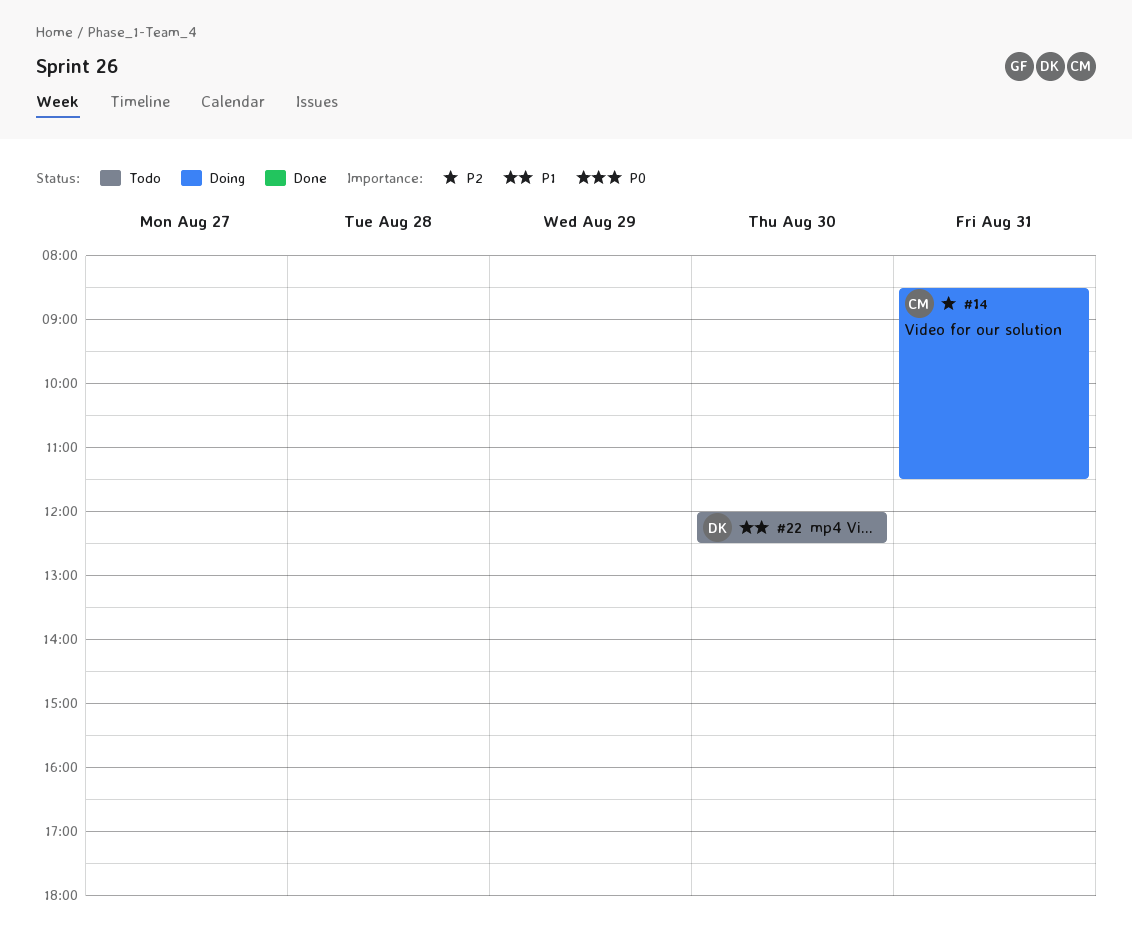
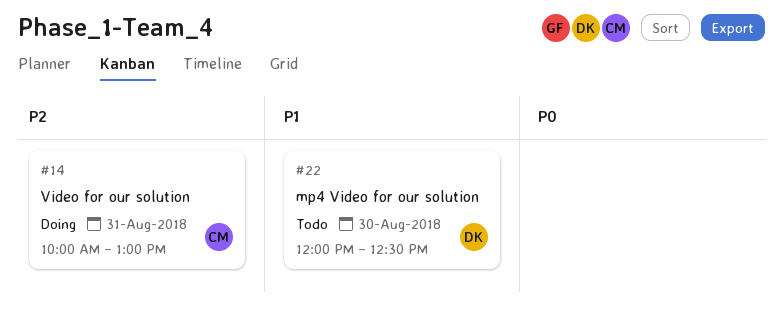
#14, begins: 08:30 -> 10:00
#14, ends: 11:30 -> 13:00

